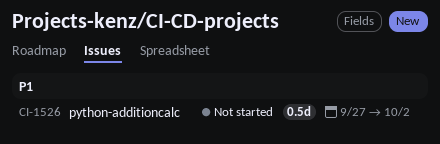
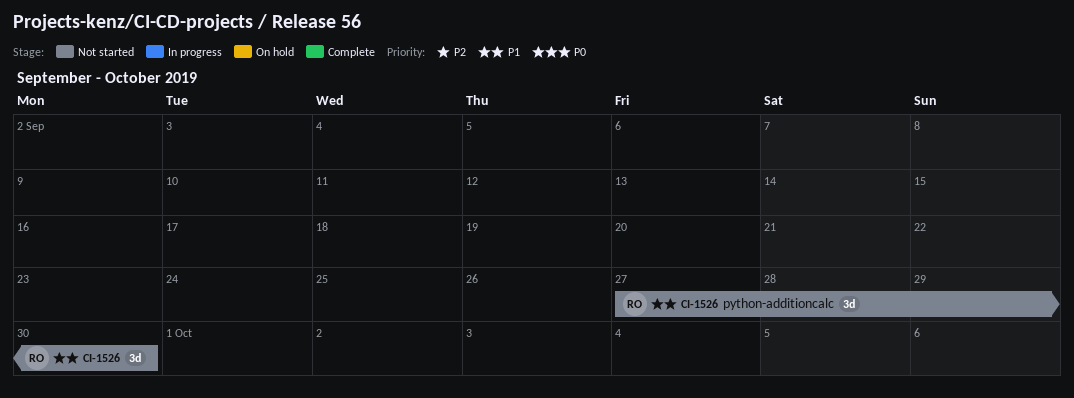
CI-1526, estimate: 0.5d -> 3d
CI-1526, due: Oct 2 -> Sep 30

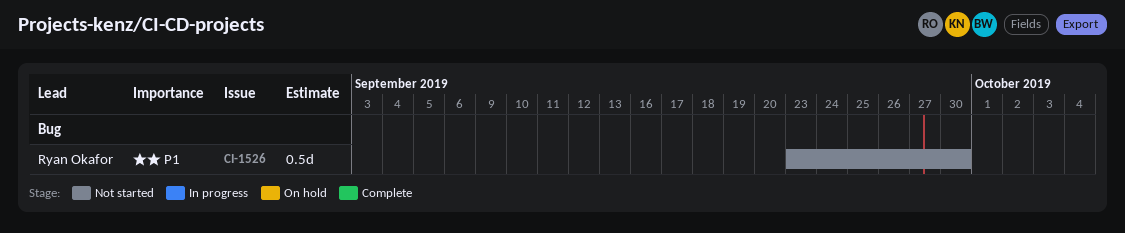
CI-1526, estimate: 3d -> 0.5d
CI-1526, start: Sep 27 -> Sep 23

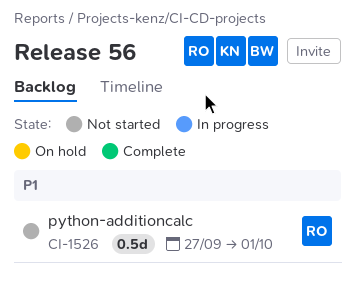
CI-1526, start: Sep 23 -> Sep 27
CI-1526, due: Sep 30 -> Oct 1

